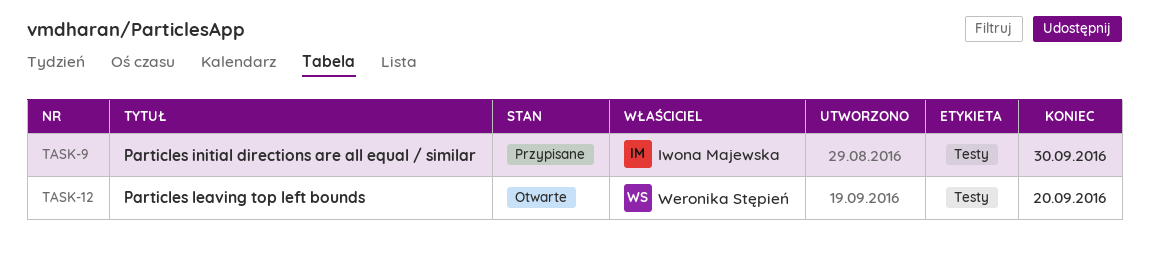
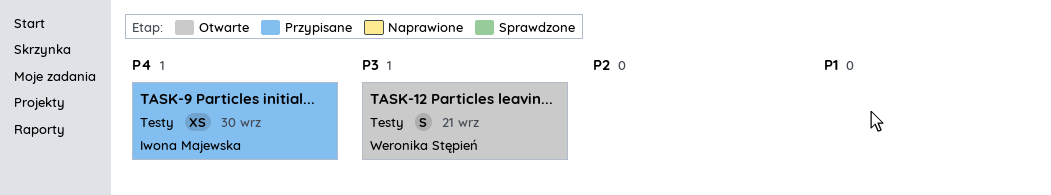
TASK-12, due: Sep 20 -> Sep 21

